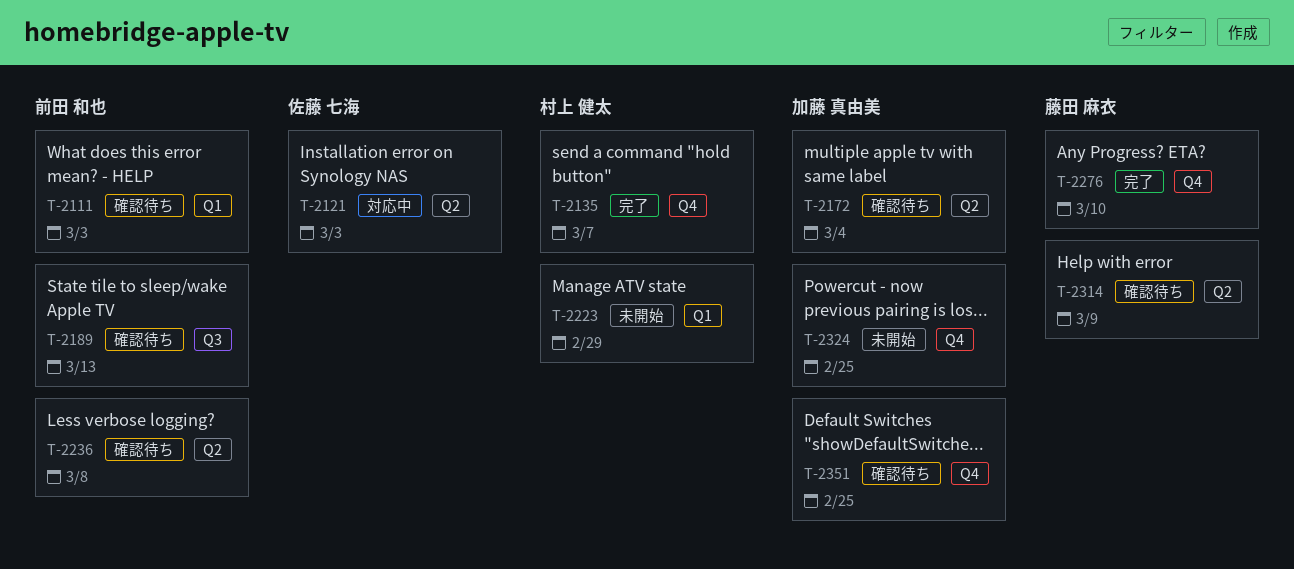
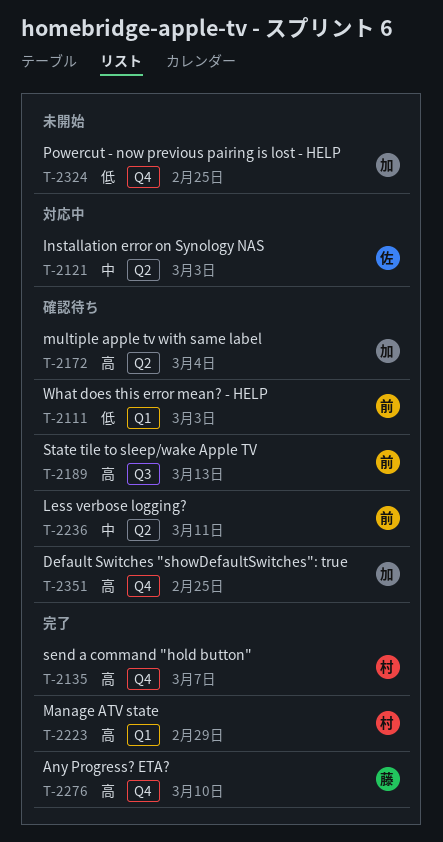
T-2223, status: 未開始 -> 完了
T-2236, due: Mar 8 -> Mar 11
T-2314: present -> none

